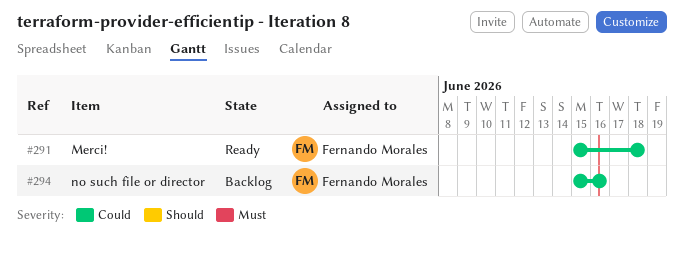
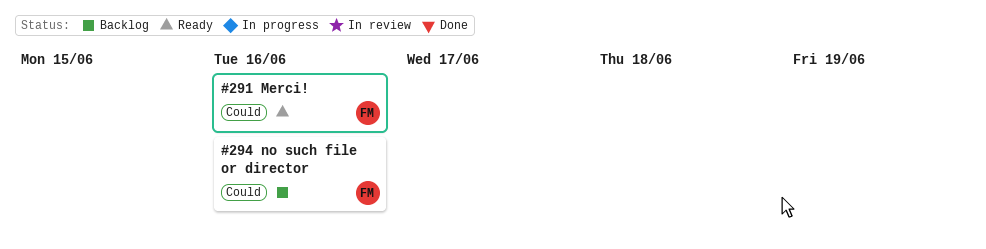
#291, due: Jun 18 -> Jun 16

